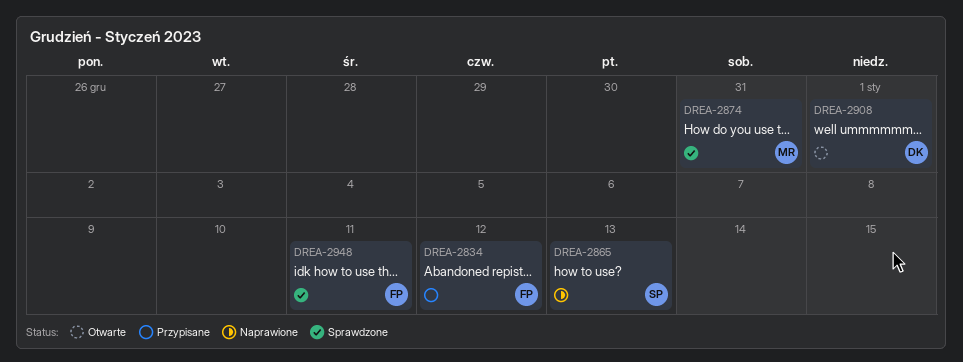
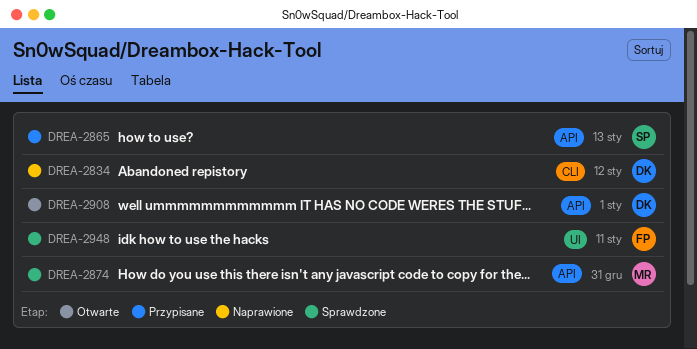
DREA-2834, status: Przypisane -> Naprawione
DREA-2834, owner: FP -> DK
DREA-2865, status: Naprawione -> Przypisane

